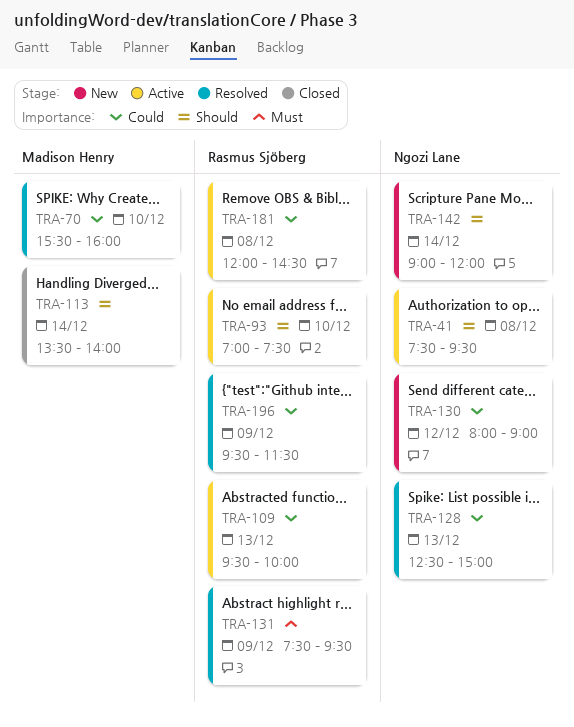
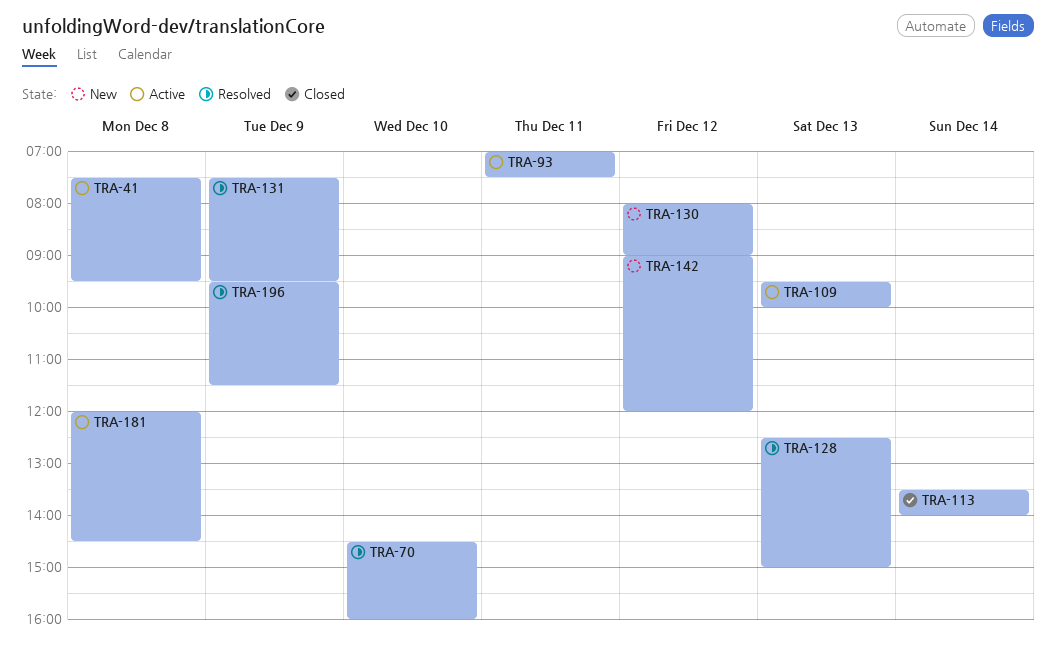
TRA-70, begins: 15:30 -> 14:30
TRA-93, day: Dec 10 -> Dec 11
TRA-142, day: Dec 14 -> Dec 12

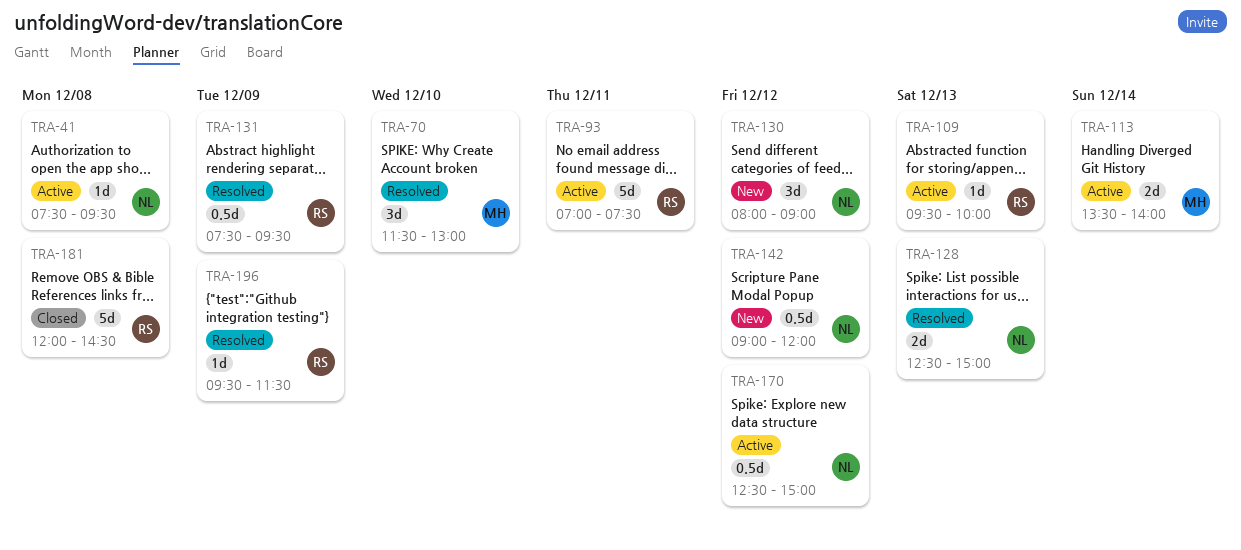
TRA-70, begins: 14:30 -> 11:30
TRA-70, ends: 16:00 -> 13:00
TRA-113, status: Closed -> Active
TRA-170: none -> present
TRA-181, status: Active -> Closed

